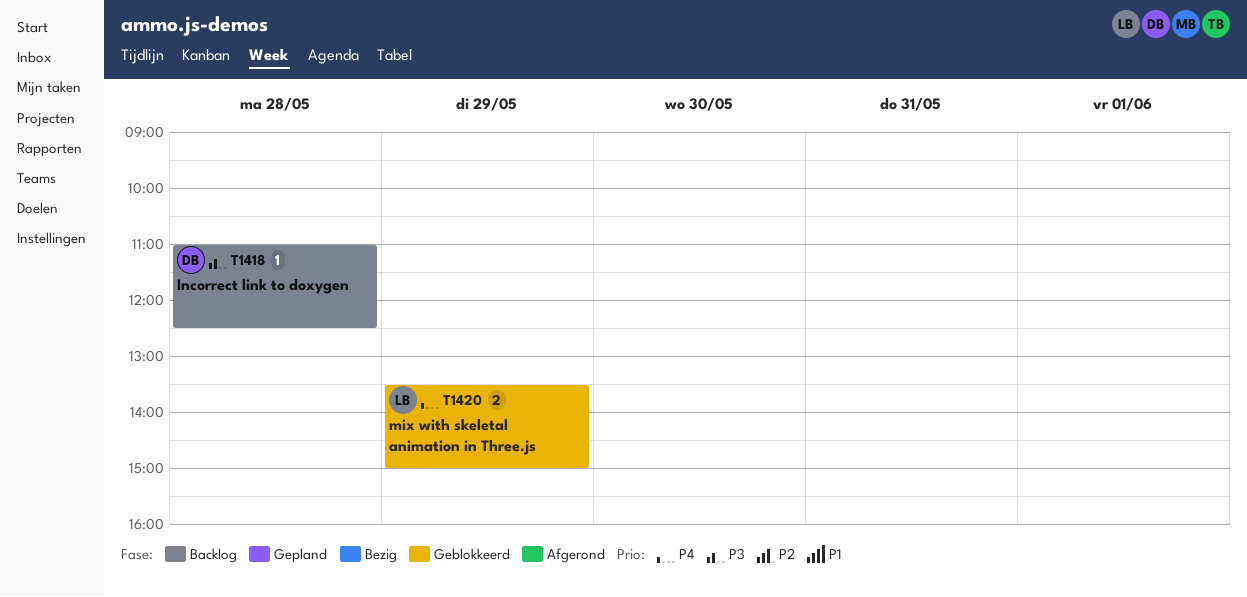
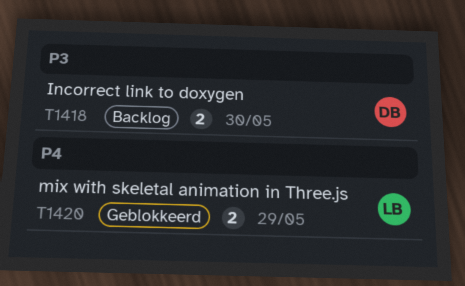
T1418, estimate: 1 -> 2
T1418, day: May 28 -> May 30

